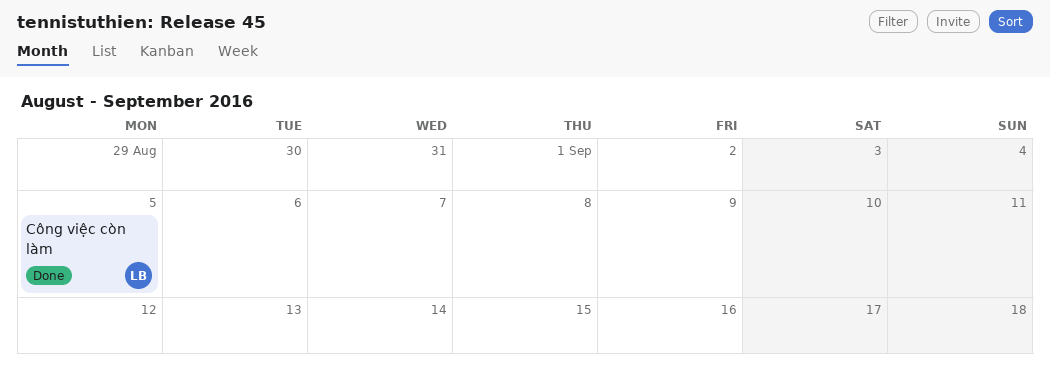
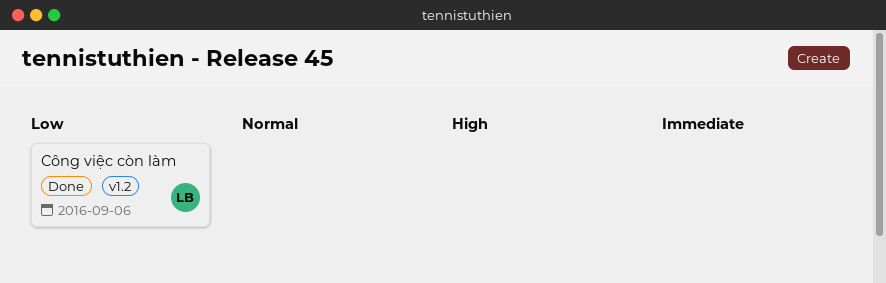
Công việc còn làm, due: Sep 5 -> Sep 6

